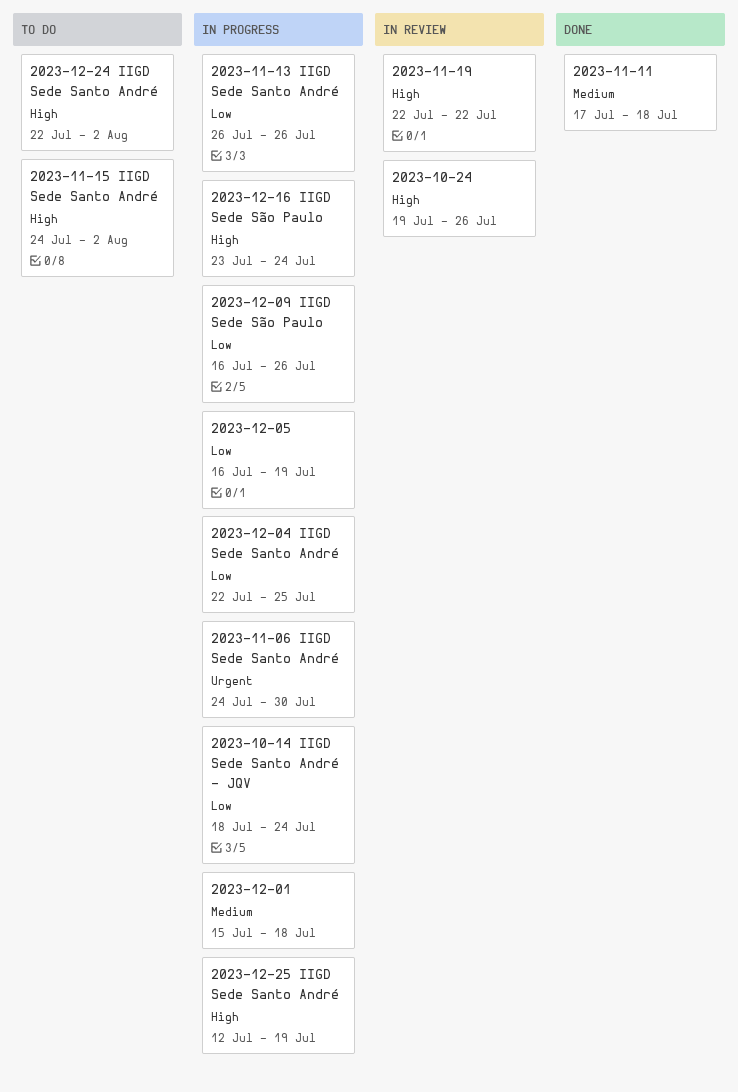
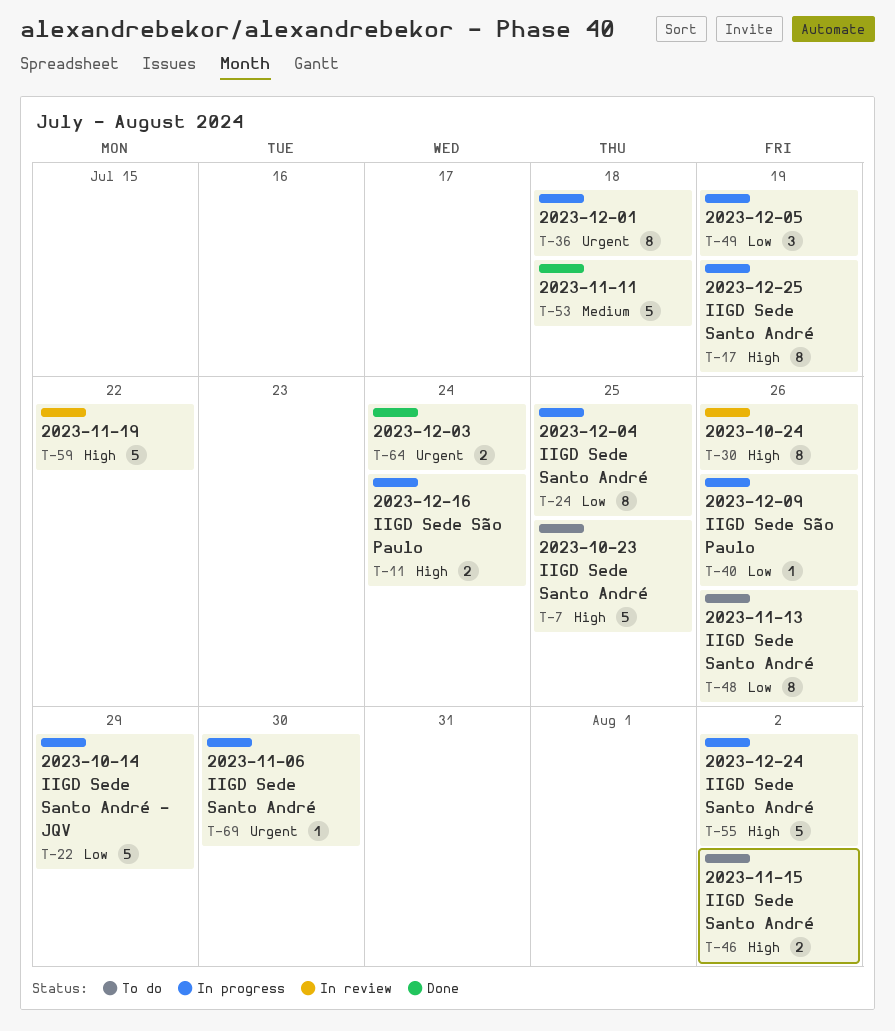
2023-10-14 IIGD Sede Santo André - JQV, due: Jul 24 -> Jul 29
2023-10-23 IIGD Sede Santo André: none -> present
2023-11-13 IIGD Sede Santo André, status: In progress -> To do
2023-12-01, priority: Medium -> Urgent
2023-12-03: none -> present
2023-12-24 IIGD Sede Santo André, status: To do -> In progress

